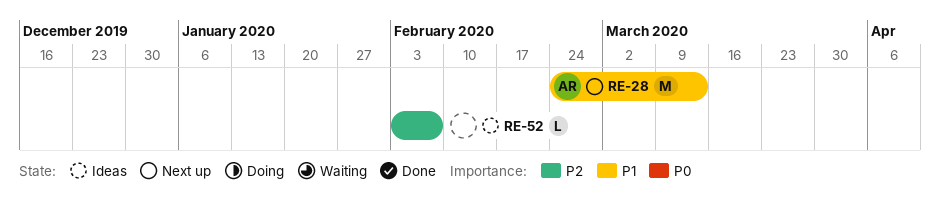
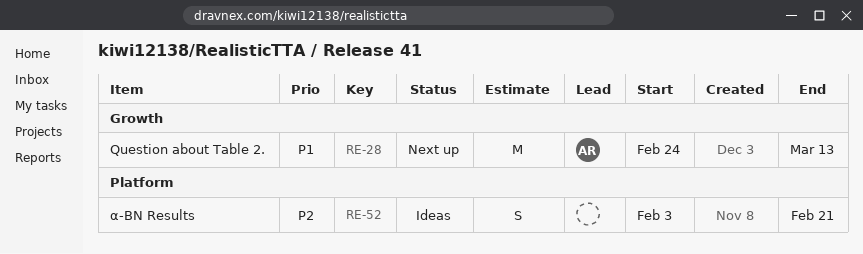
RE-52, estimate: L -> S
RE-52, due: Feb 7 -> Feb 21

